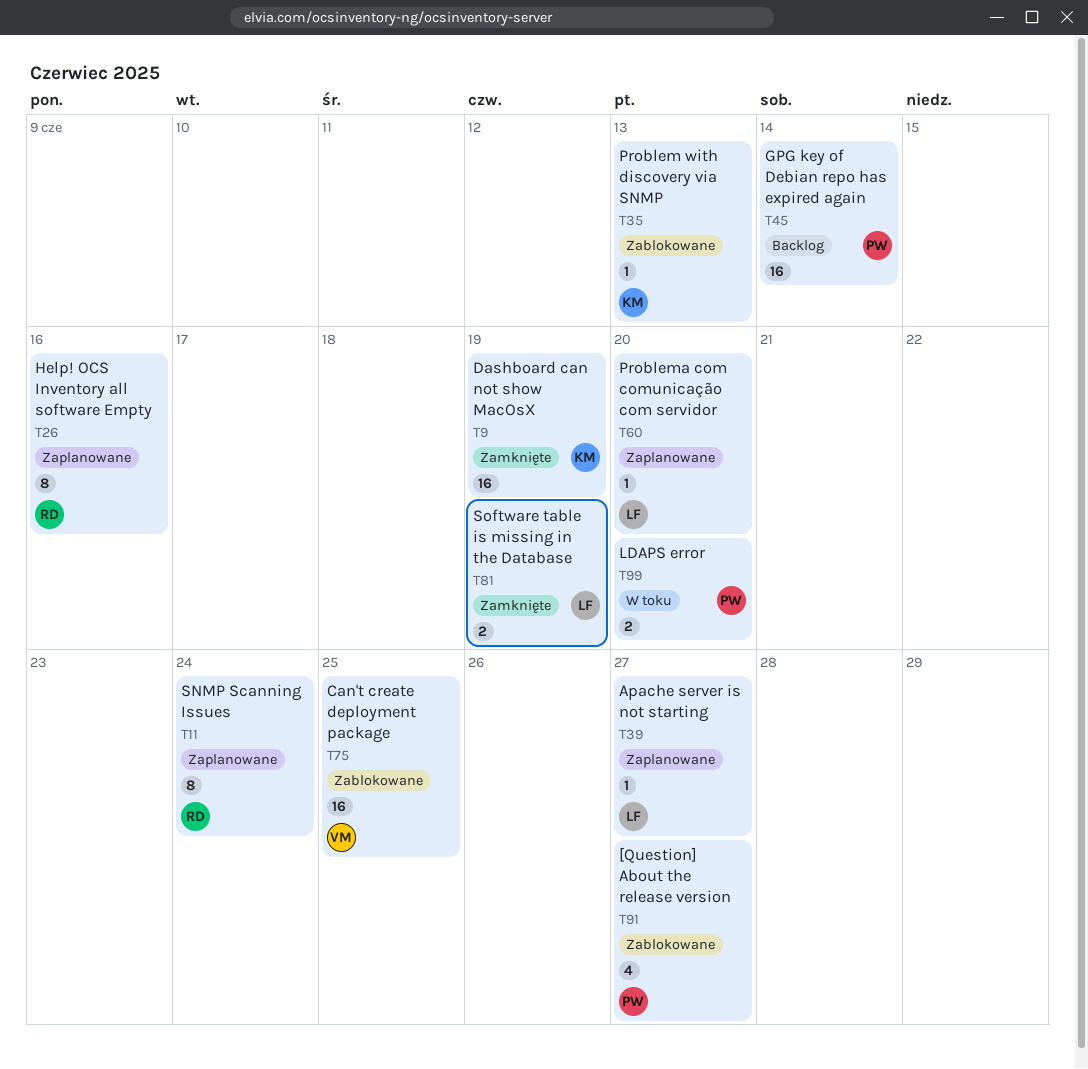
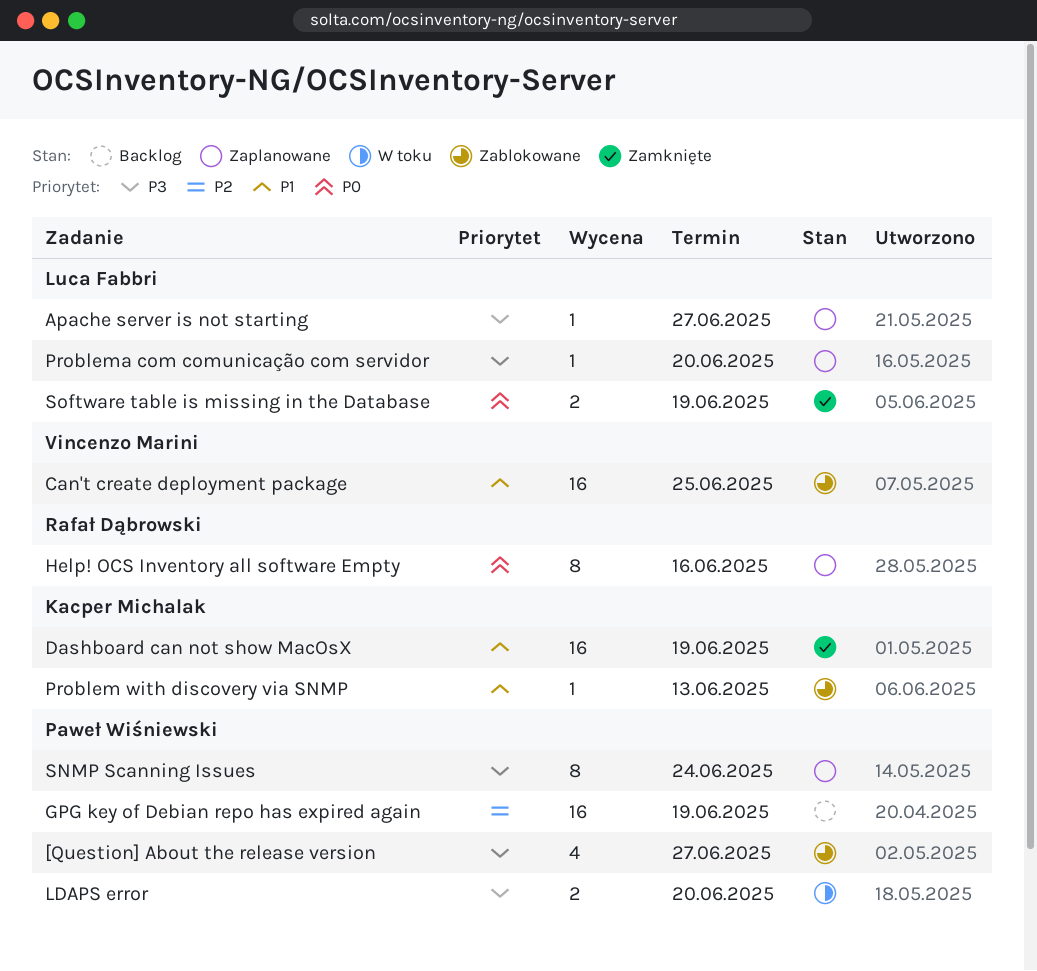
GPG key of Debian repo has expired again, due: Jun 14 -> Jun 19
SNMP Scanning Issues, owner: Rafał Dąbrowski -> Paweł Wiśniewski

